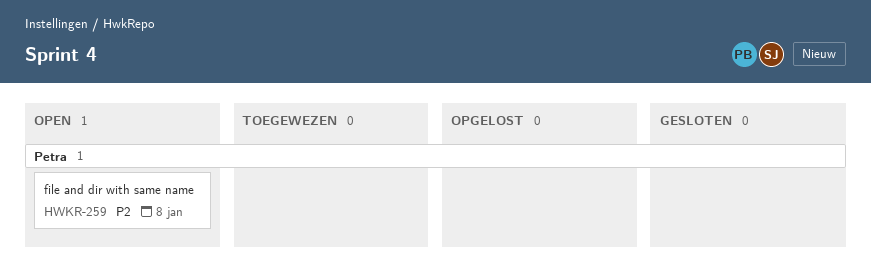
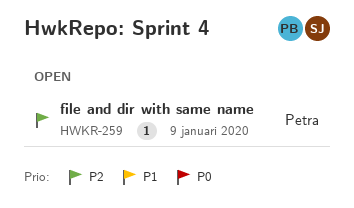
HWKR-259, due: Jan 8 -> Jan 9

